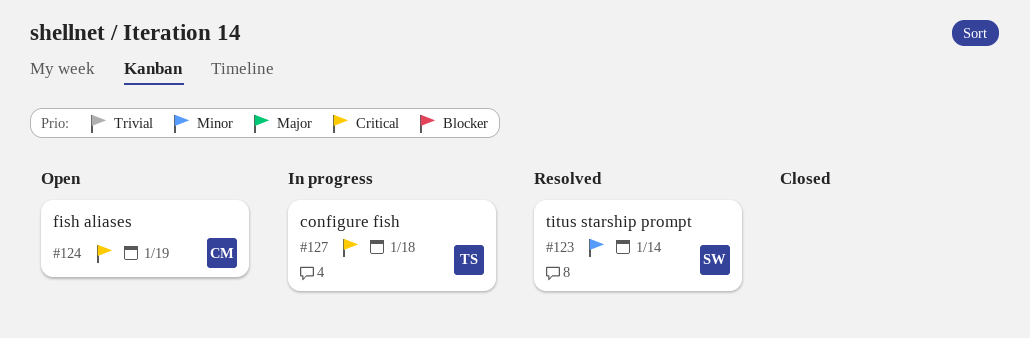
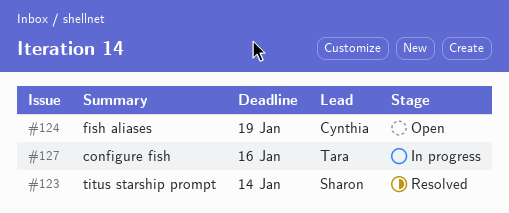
#127, due: Jan 18 -> Jan 16

